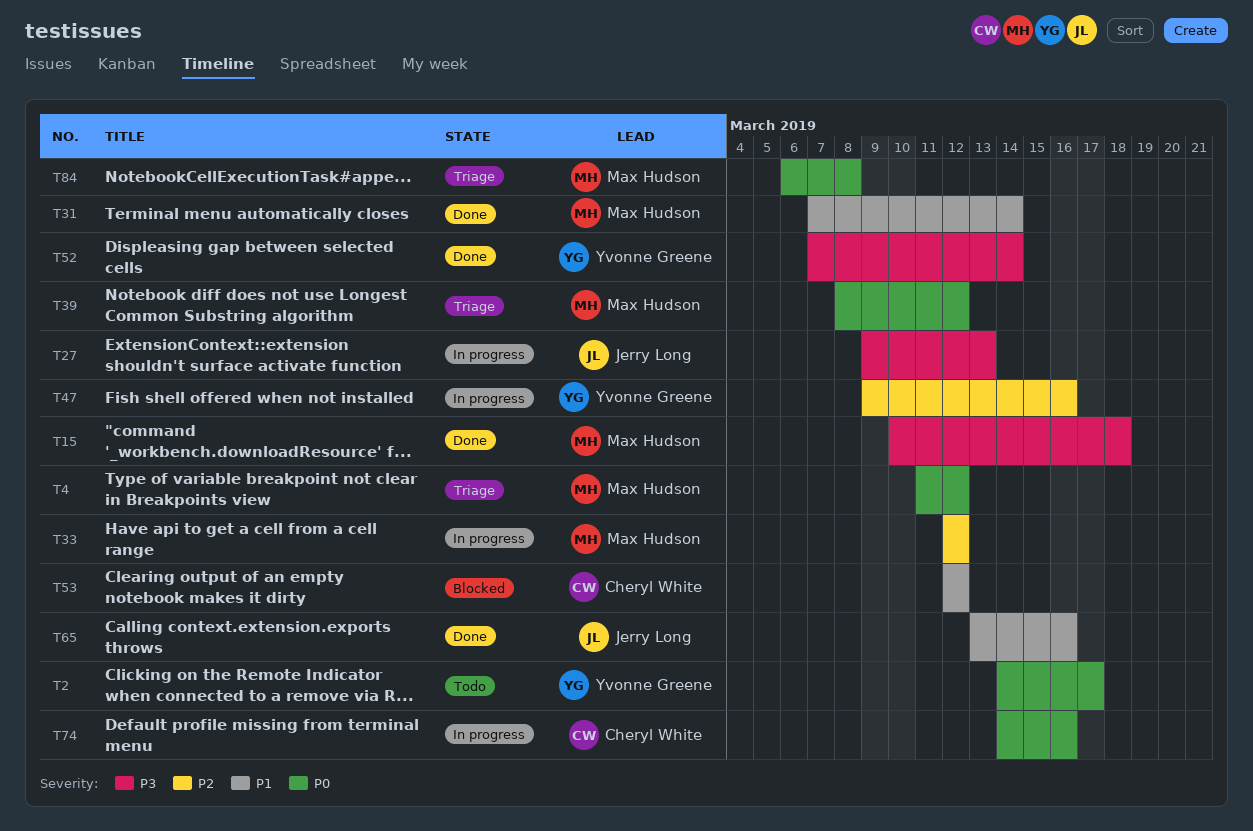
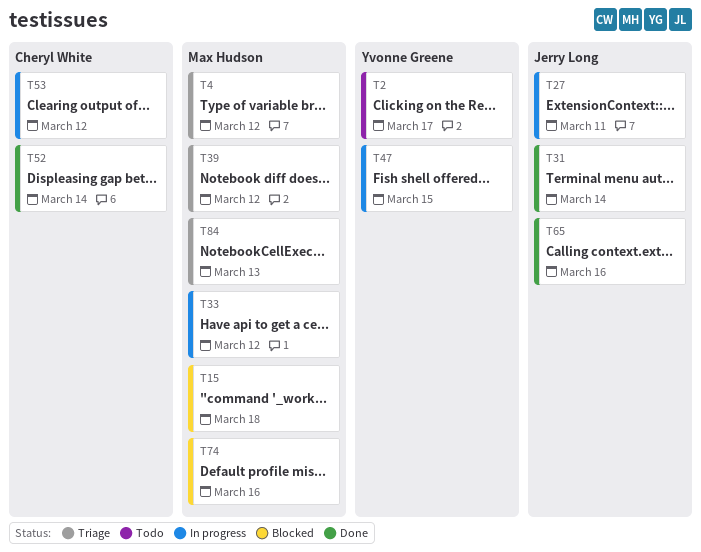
T15, status: Done -> Blocked
T27, due: Mar 13 -> Mar 11
T31, owner: Max Hudson -> Jerry Long
T47, due: Mar 16 -> Mar 15
T52, owner: Yvonne Greene -> Cheryl White
T53, status: Blocked -> In progress
T74, status: In progress -> Blocked
T74, owner: Cheryl White -> Max Hudson
T84, due: Mar 8 -> Mar 13

